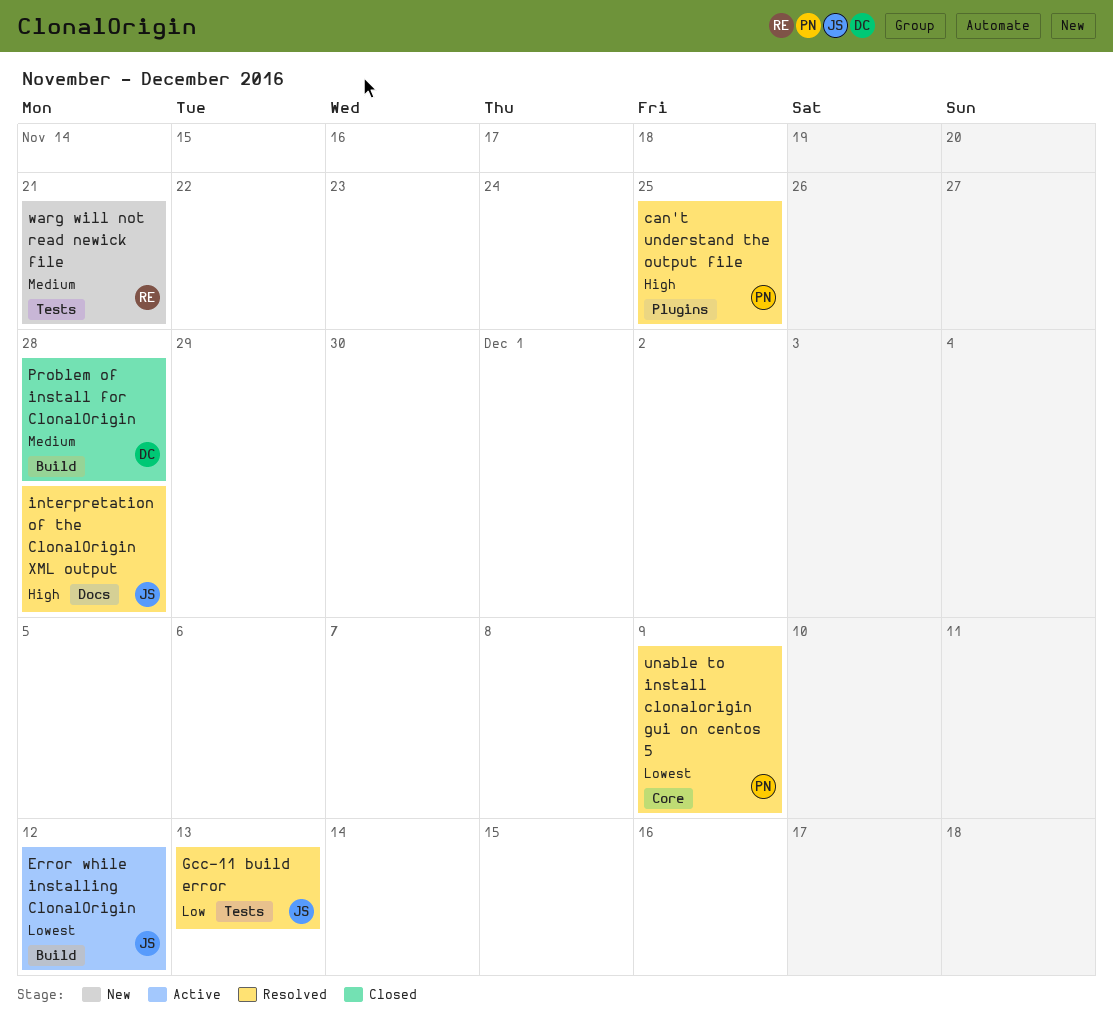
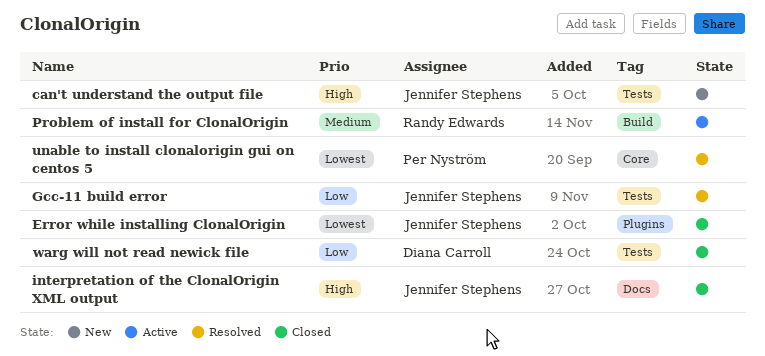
can't understand the output file, status: Resolved -> New
can't understand the output file, owner: Per Nyström -> Jennifer Stephens
can't understand the output file, label: Plugins -> Tests
Error while installing ClonalOrigin, status: Active -> Closed
Error while installing ClonalOrigin, label: Build -> Plugins
interpretation of the ClonalOrigin XML output, status: Resolved -> Closed
Problem of install for ClonalOrigin, status: Closed -> Active
Problem of install for ClonalOrigin, owner: Diana Carroll -> Randy Edwards
warg will not read newick file, status: New -> Closed
warg will not read newick file, owner: Randy Edwards -> Diana Carroll
warg will not read newick file, priority: Medium -> Low

